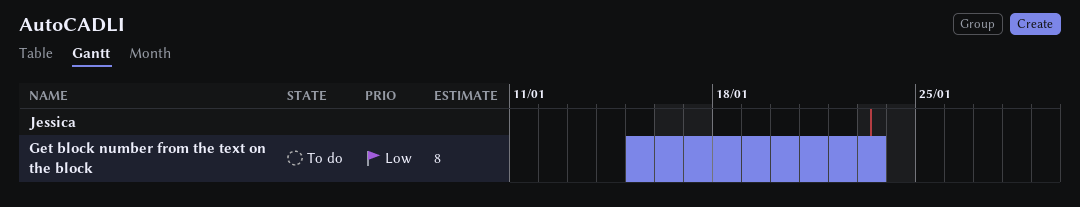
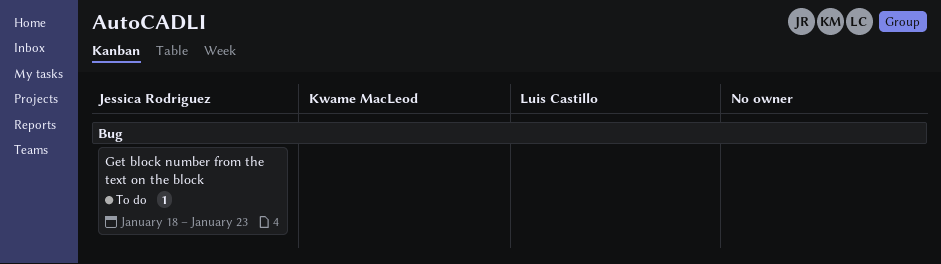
Get block number from the text on the block, estimate: 8 -> 1
Get block number from the text on the block, start: Jan 15 -> Jan 18

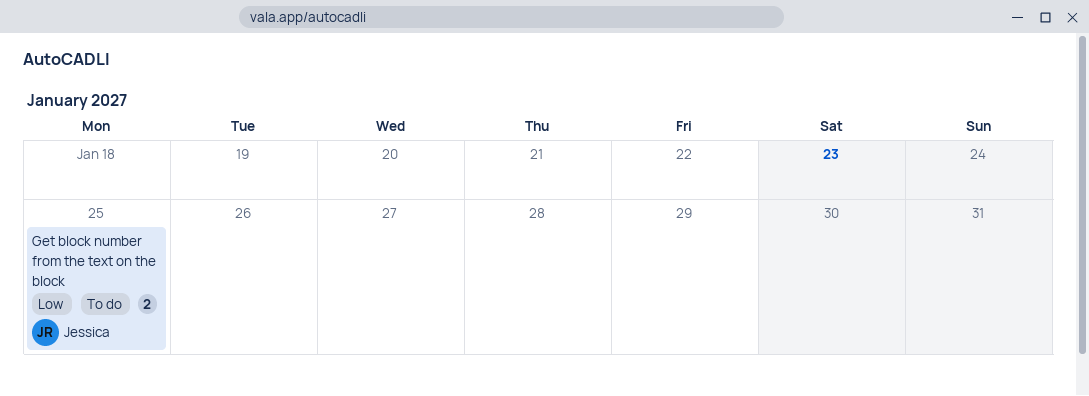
Get block number from the text on the block, estimate: 1 -> 2
Get block number from the text on the block, due: Jan 23 -> Jan 25

